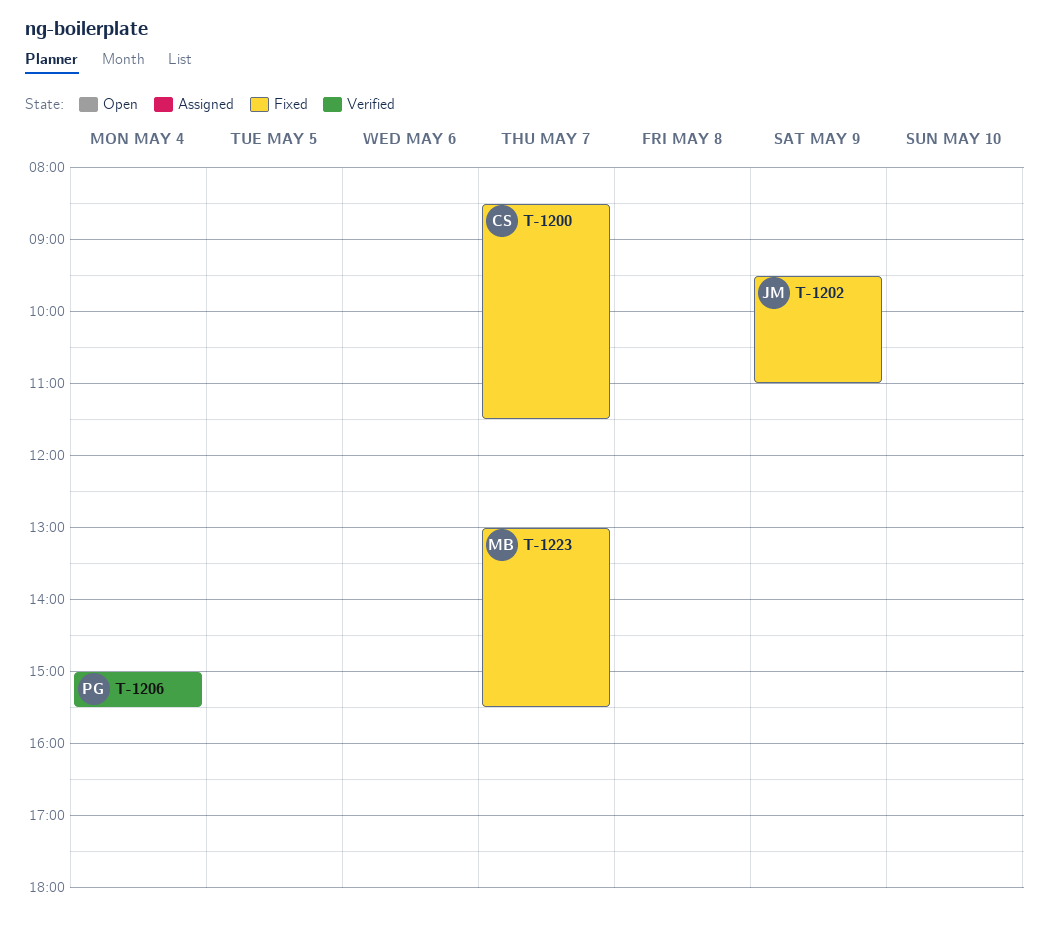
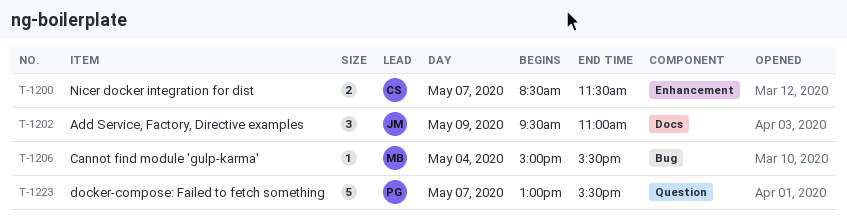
T-1206, owner: PG -> MB
T-1223, owner: MB -> PG

